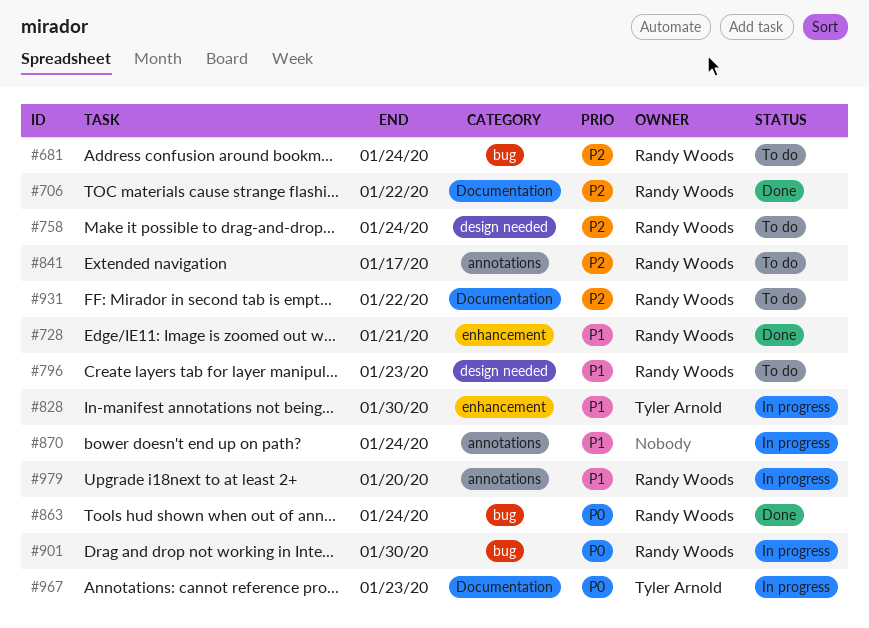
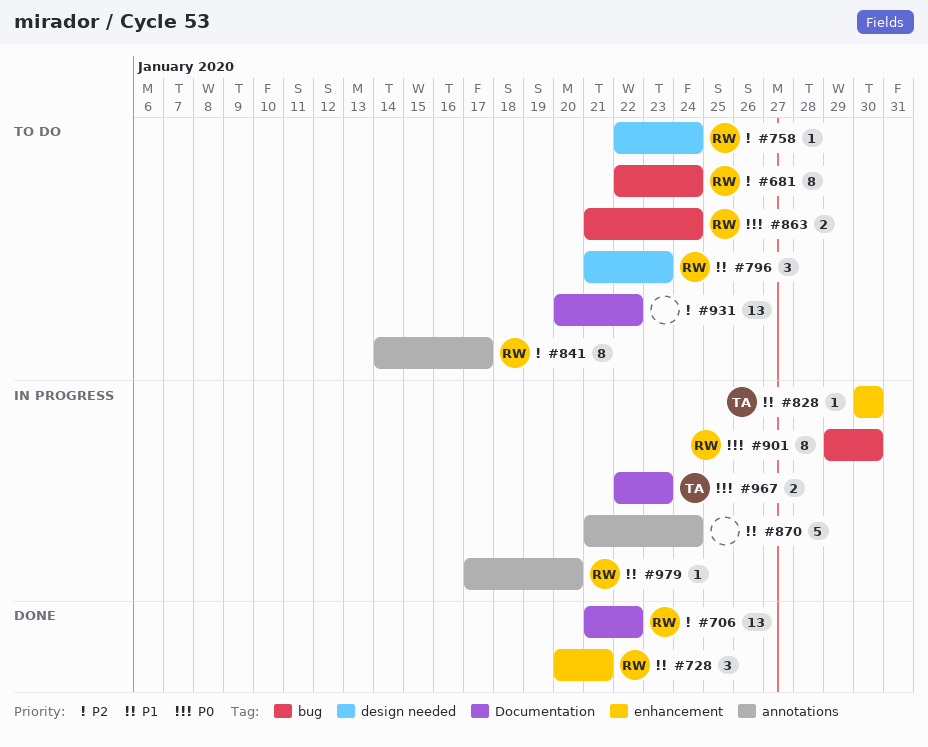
#863, status: Done -> To do
#931, owner: Randy Woods -> none

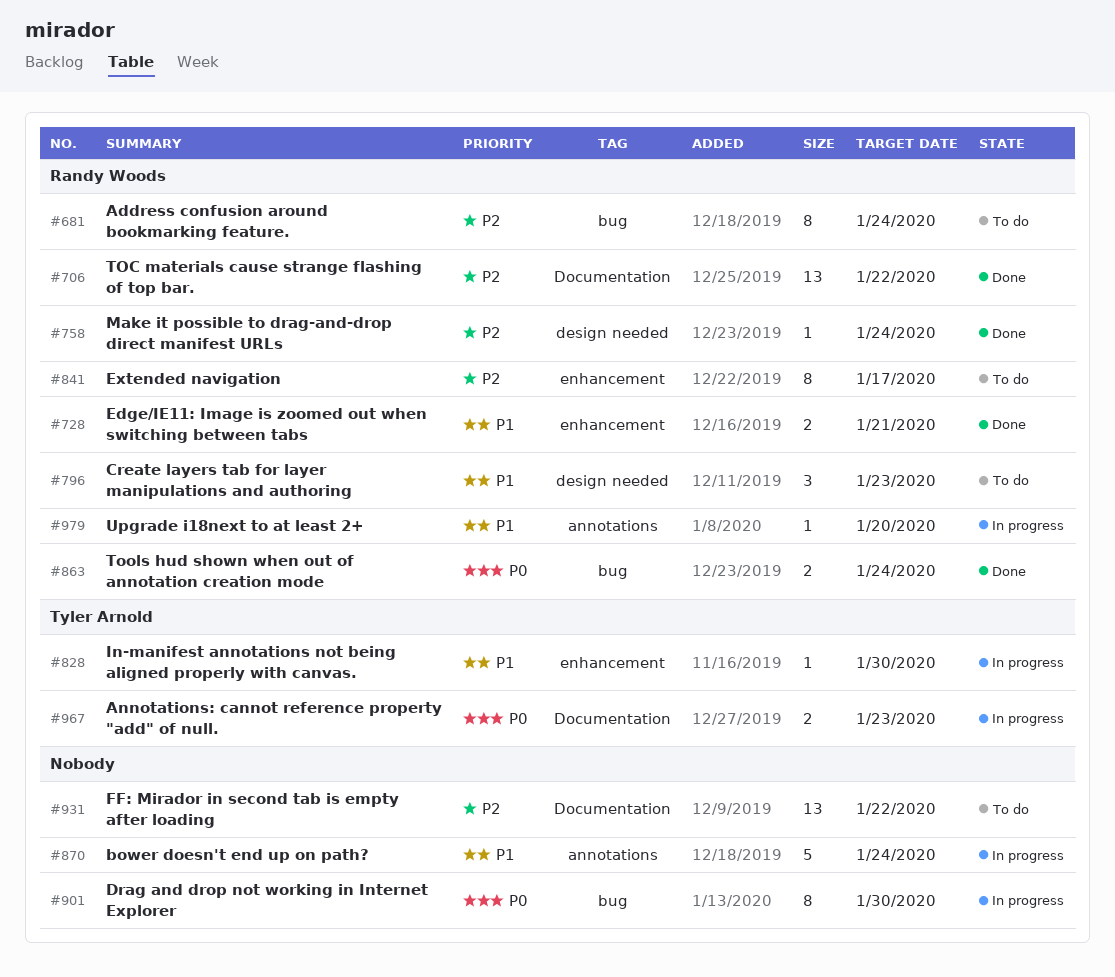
#728, estimate: 3 -> 2
#758, status: To do -> Done
#841, label: annotations -> enhancement
#863, status: To do -> Done
#901, owner: Randy Woods -> none

